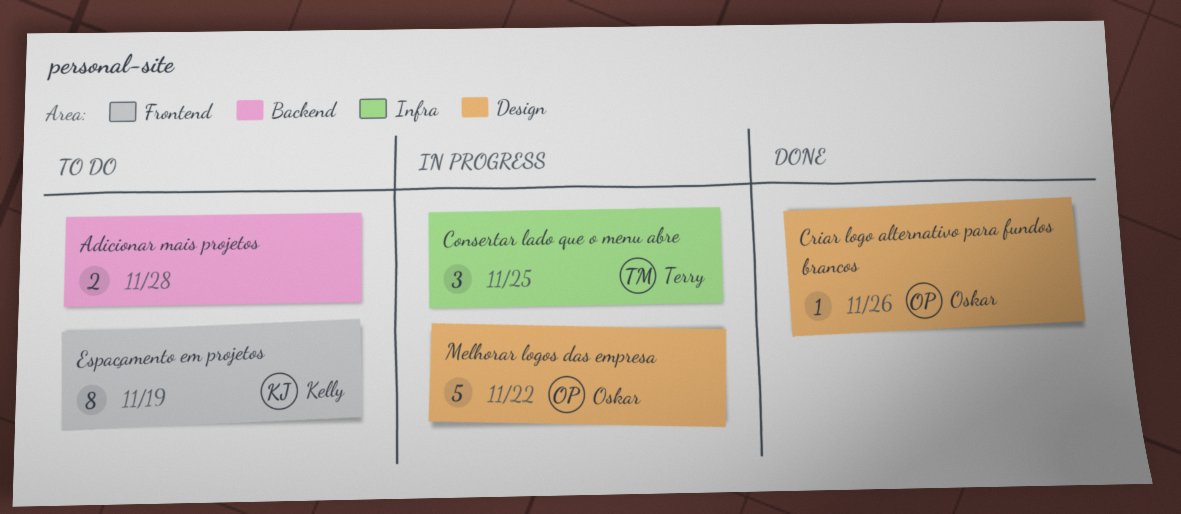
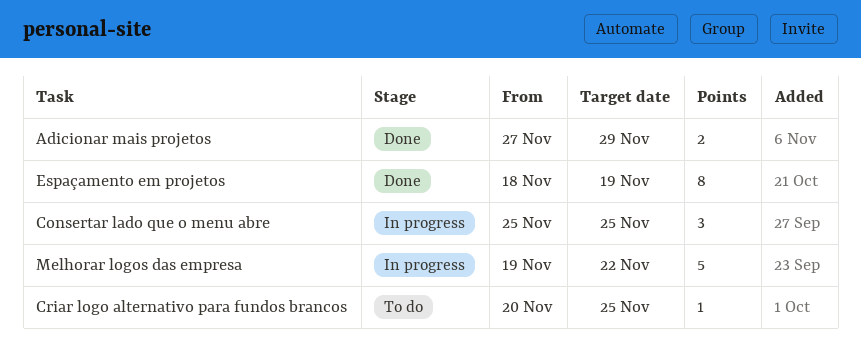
Adicionar mais projetos, status: To do -> Done
Adicionar mais projetos, due: Nov 28 -> Nov 29
Criar logo alternativo para fundos brancos, status: Done -> To do
Criar logo alternativo para fundos brancos, due: Nov 26 -> Nov 25
Espaçamento em projetos, status: To do -> Done

